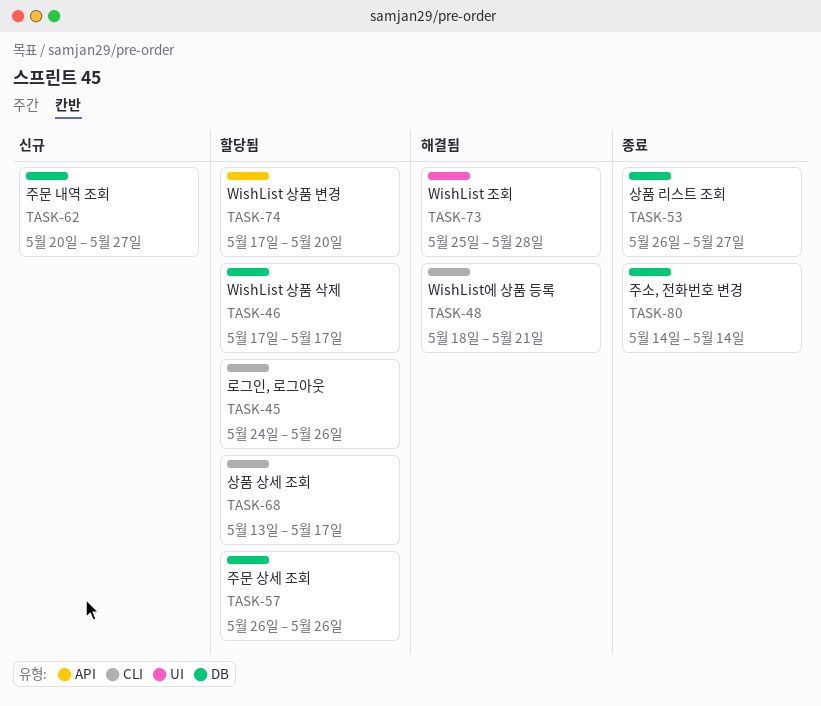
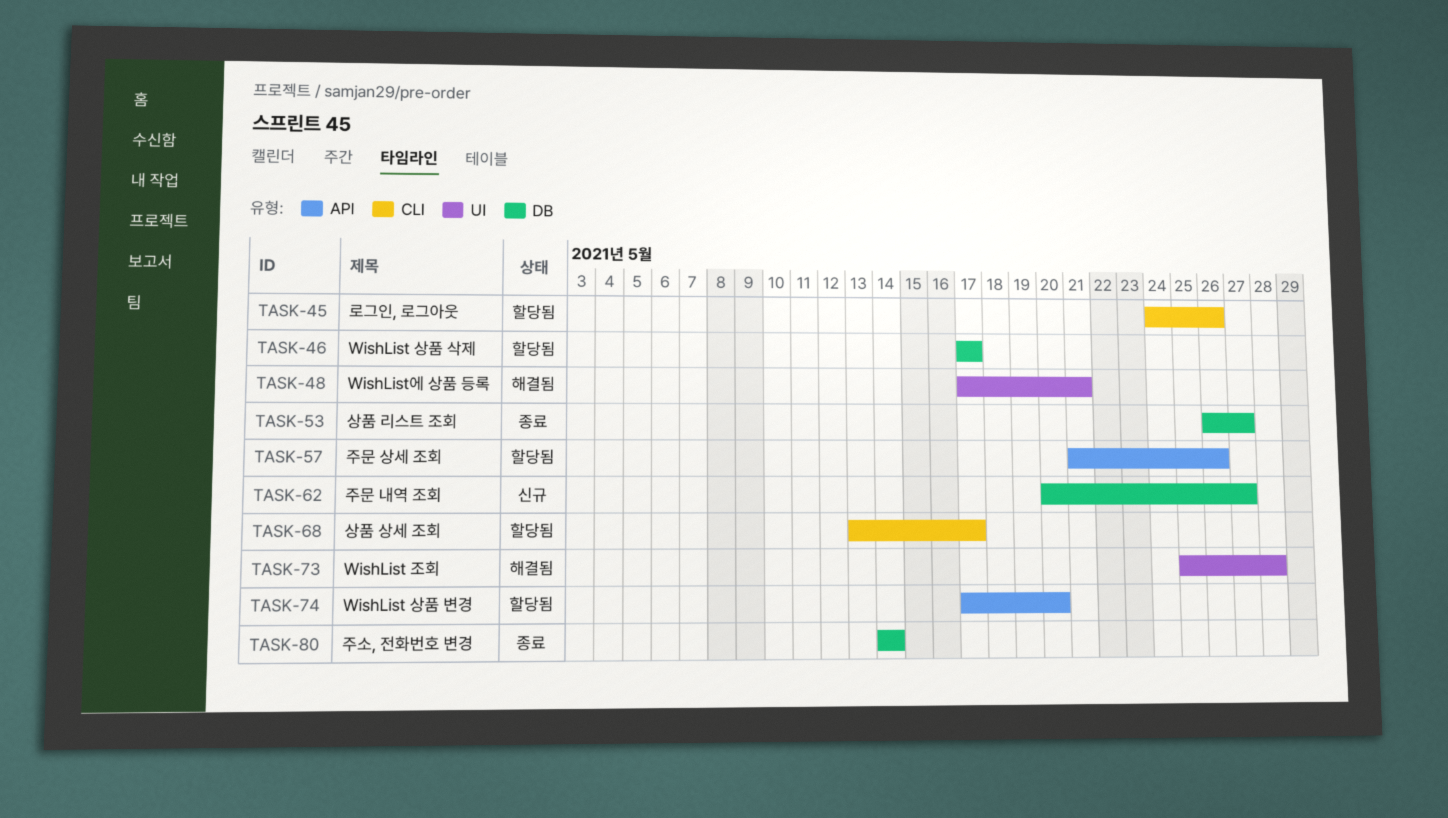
TASK-48, label: CLI -> UI
TASK-48, start: May 18 -> May 17
TASK-57, label: DB -> API
TASK-57, start: May 26 -> May 21

